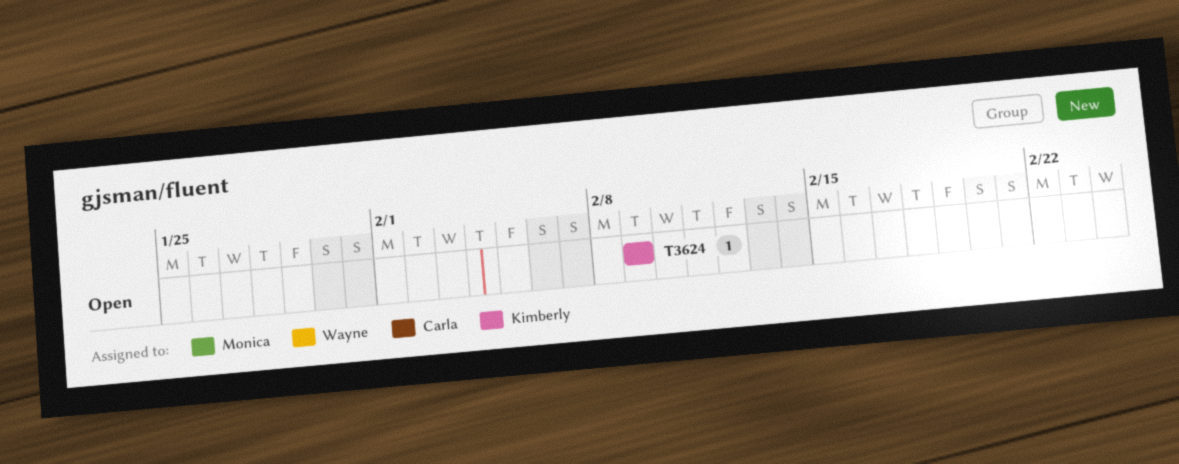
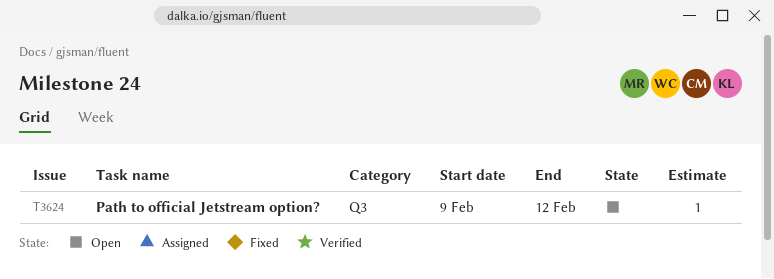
T3624, due: Feb 9 -> Feb 12

